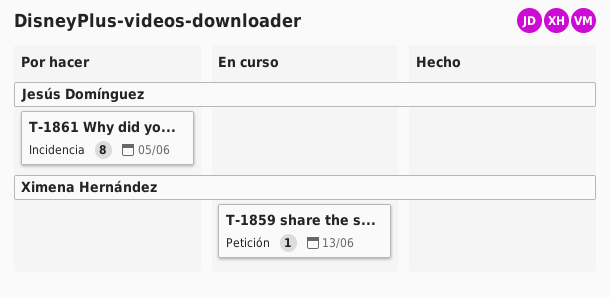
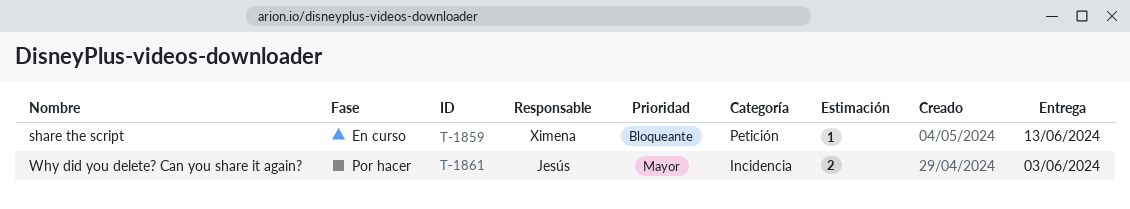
T-1861, estimate: 8 -> 2
T-1861, due: Jun 5 -> Jun 3

